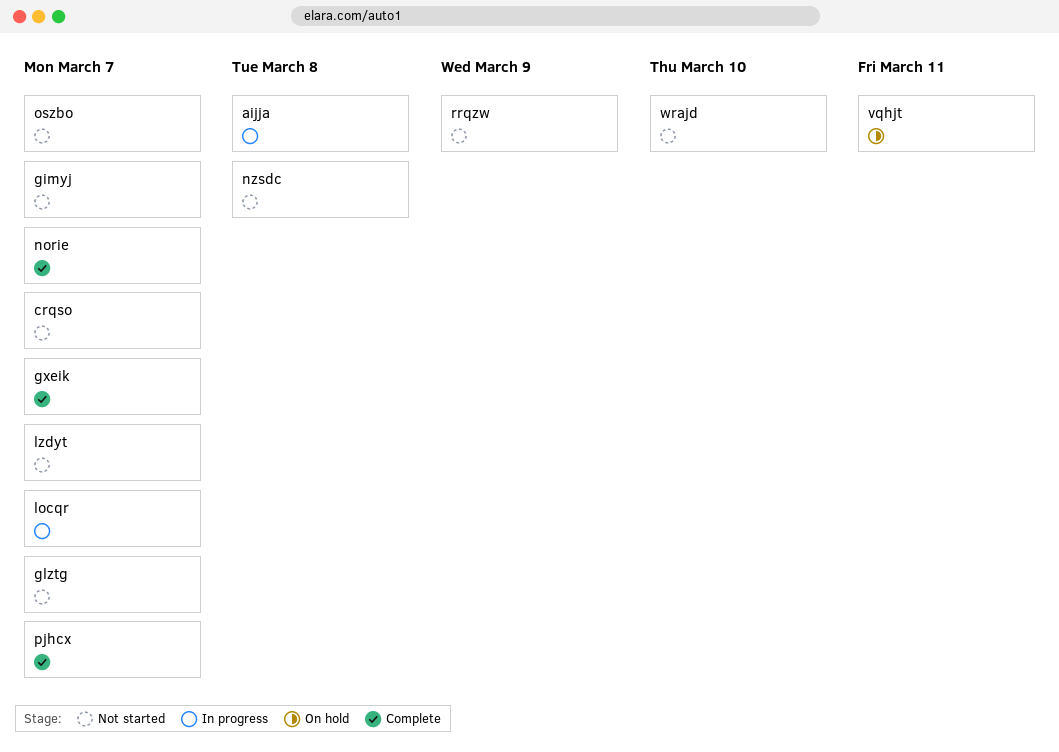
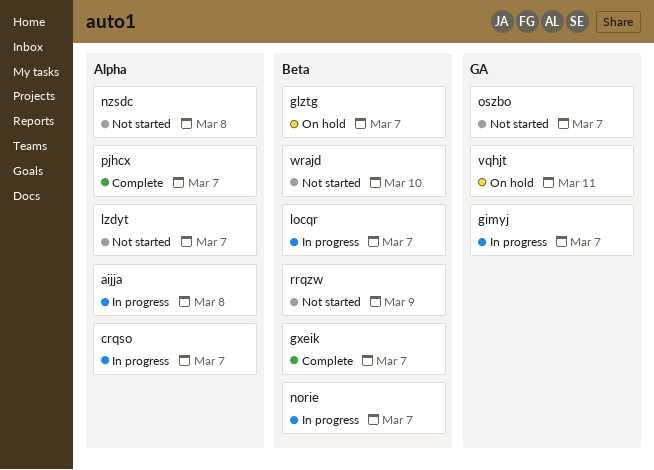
crqso, status: Not started -> In progress
gimyj, status: Not started -> In progress
glztg, status: Not started -> On hold
norie, status: Complete -> In progress

